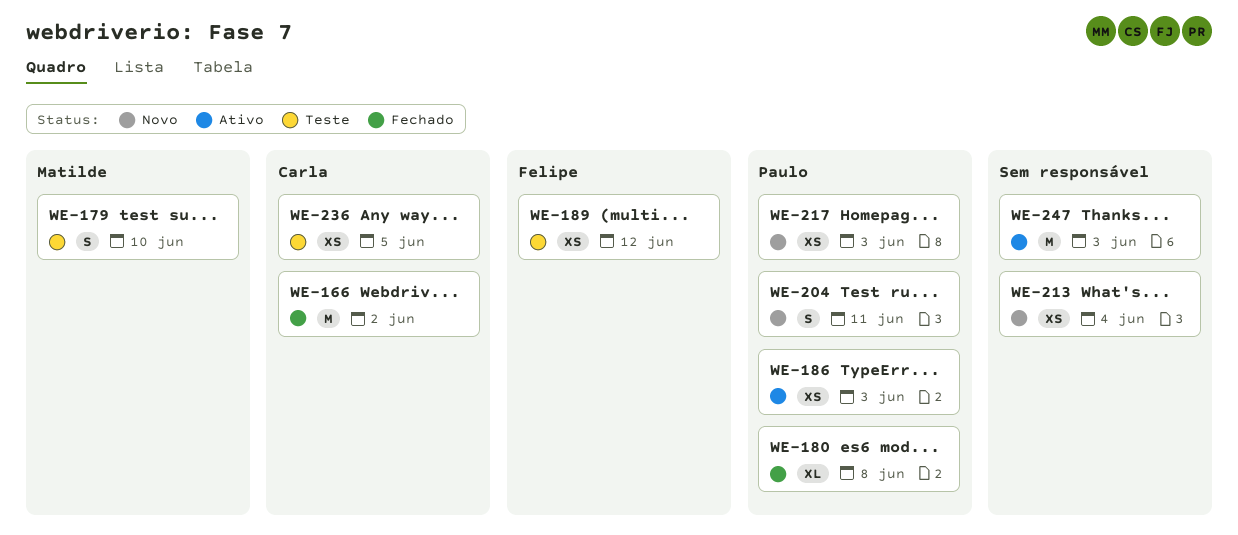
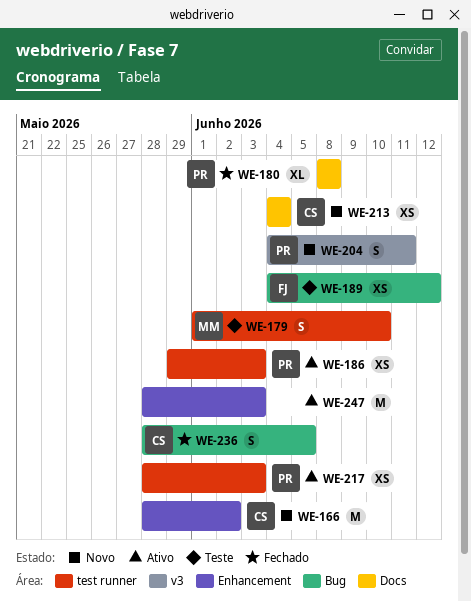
WE-166, status: Fechado -> Novo
WE-213, owner: none -> Carla
WE-217, status: Novo -> Ativo
WE-236, status: Teste -> Fechado
WE-236, estimate: XS -> S

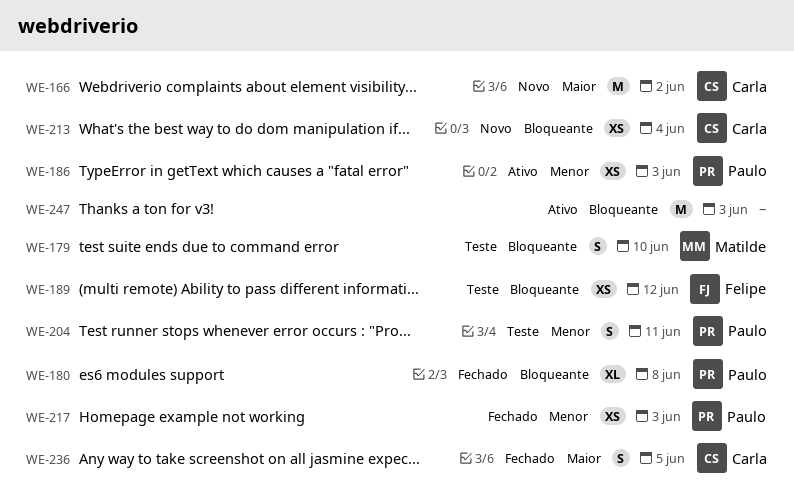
WE-204, status: Novo -> Teste
WE-217, status: Ativo -> Fechado

